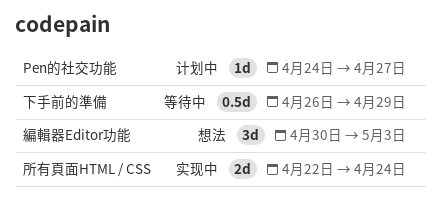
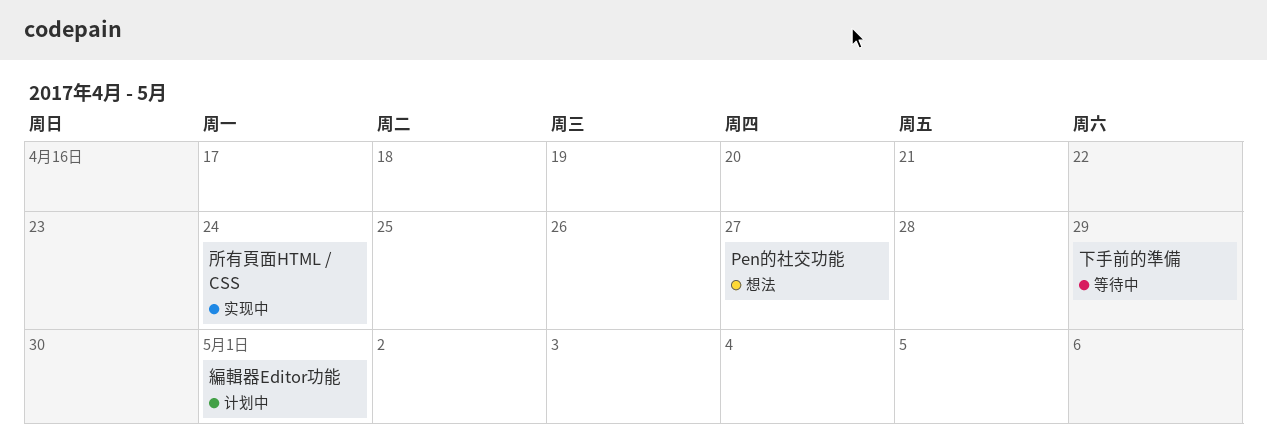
Pen的社交功能, status: 计划中 -> 想法
編輯器Editor功能, status: 想法 -> 计划中
編輯器Editor功能, due: May 3 -> May 1

